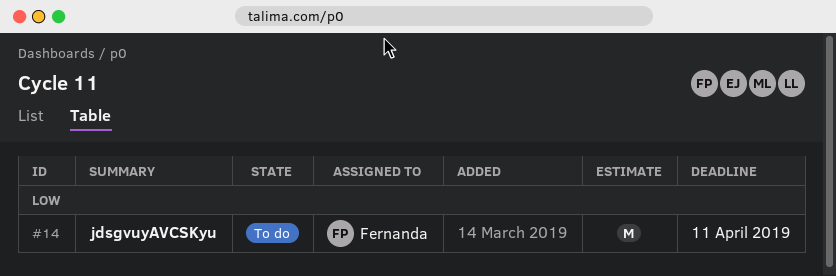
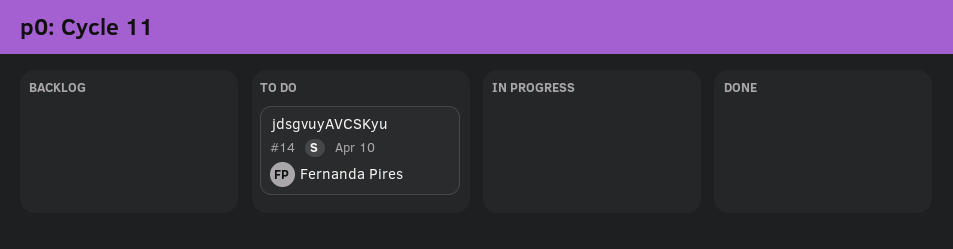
#14, estimate: M -> S
#14, due: Apr 11 -> Apr 10

